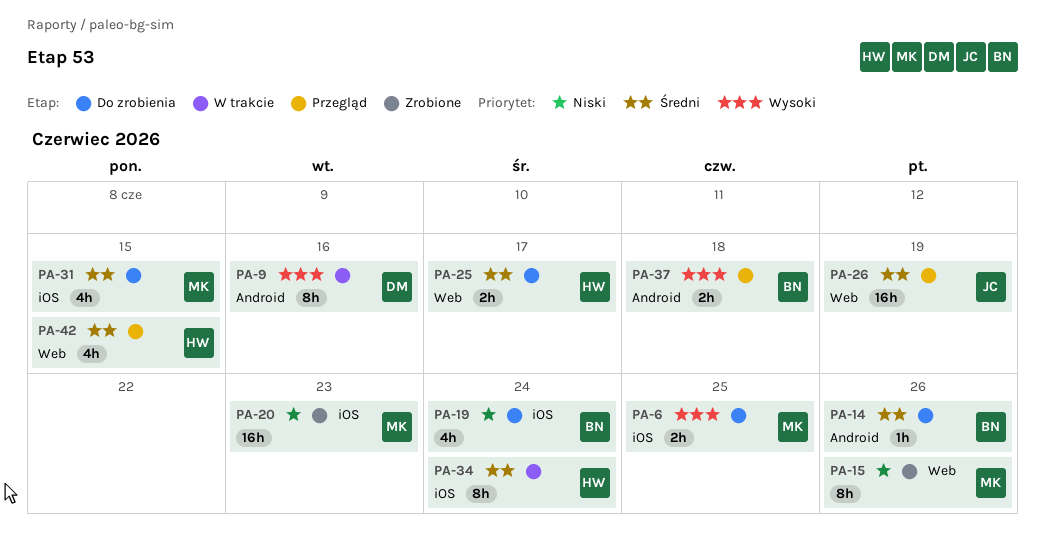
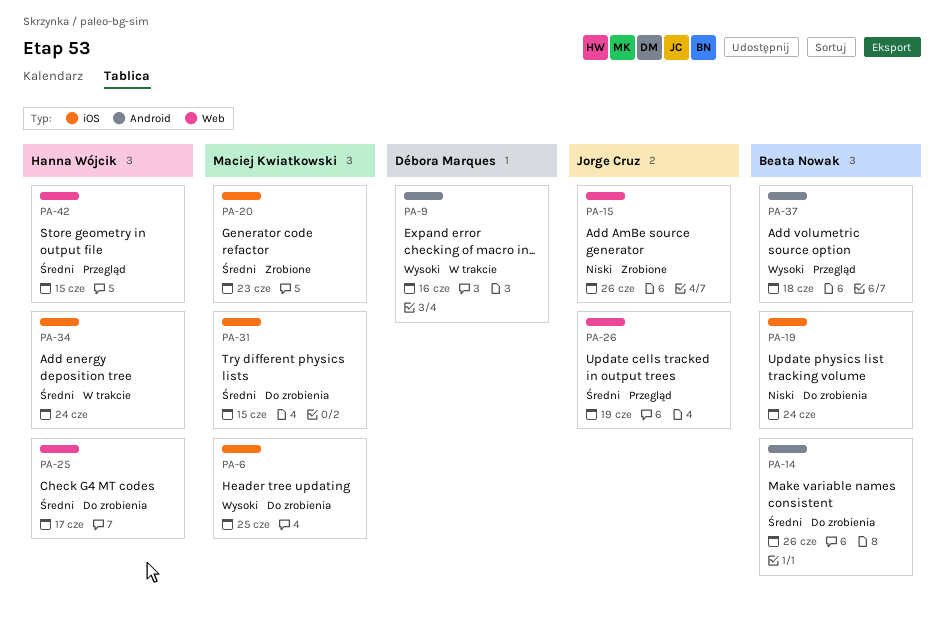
PA-15, owner: Maciej Kwiatkowski -> Jorge Cruz
PA-20, priority: Niski -> Średni

